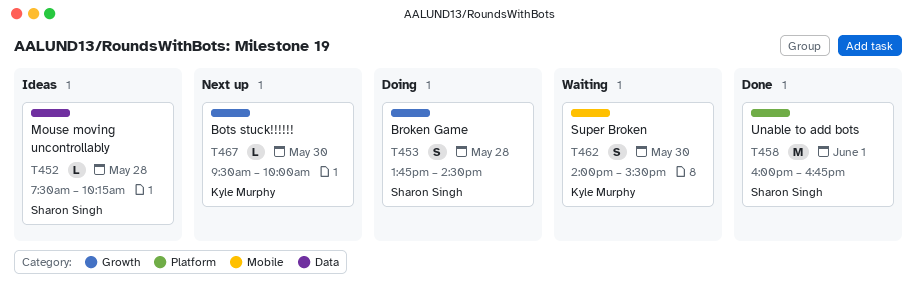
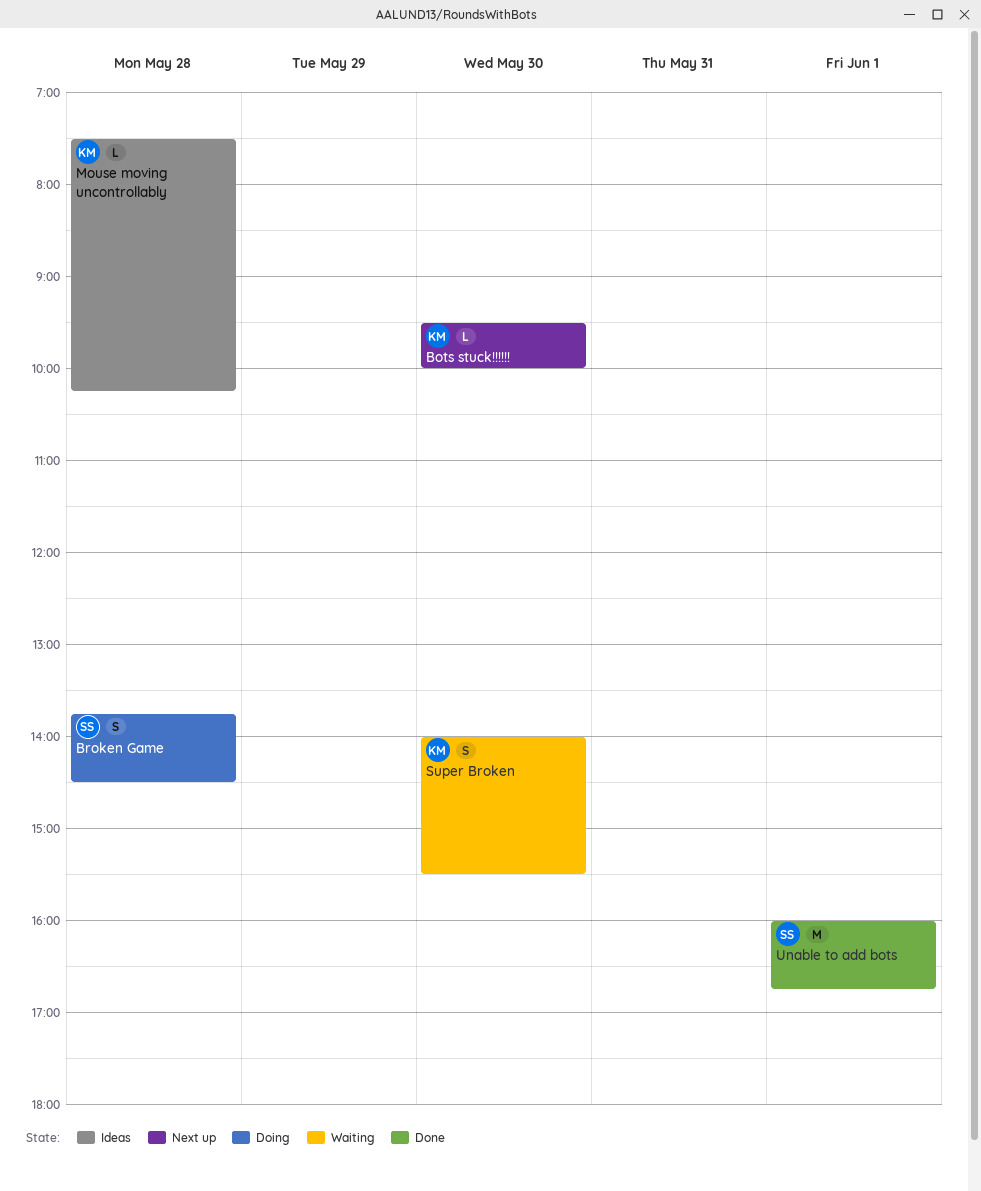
Mouse moving uncontrollably, owner: Sharon Singh -> Kyle Murphy

